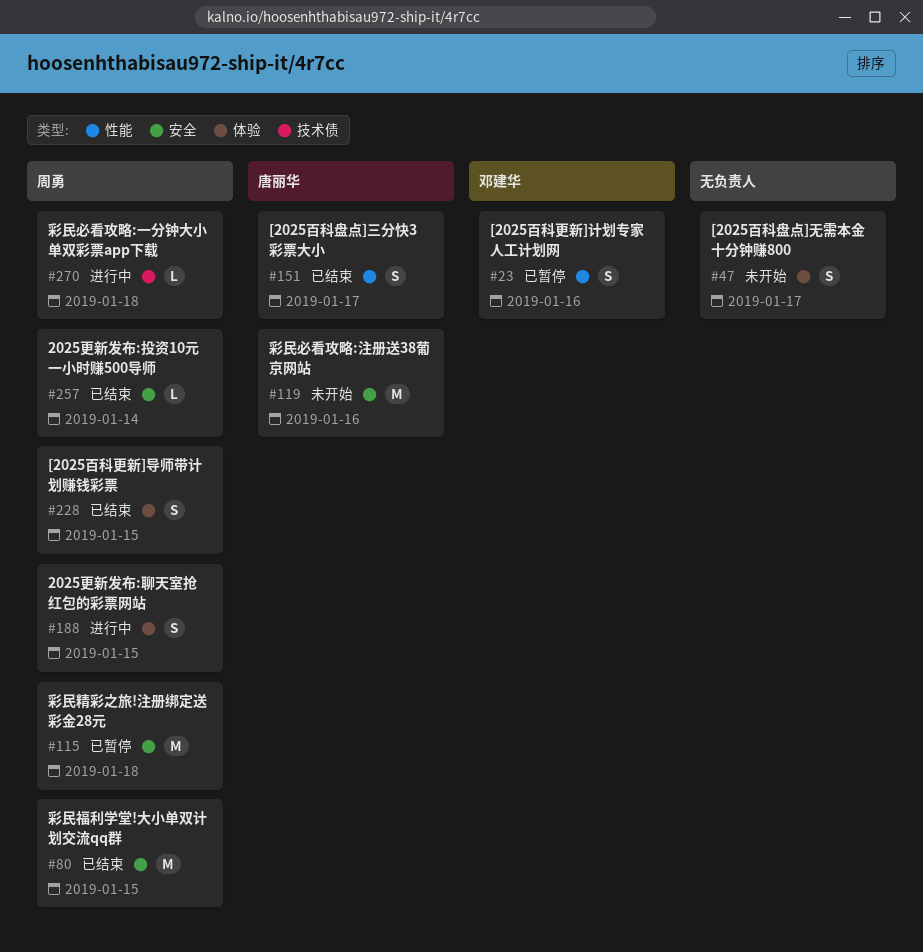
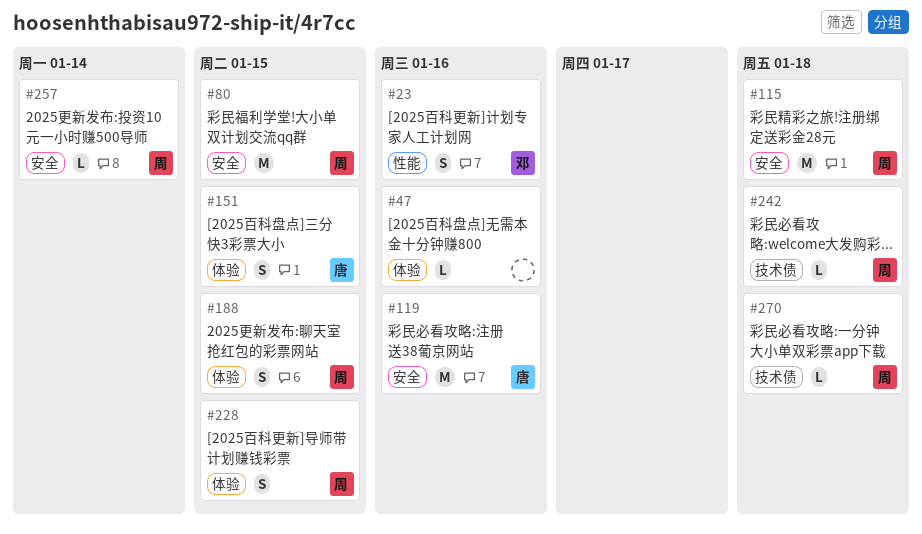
#47, estimate: S -> L
#47, due: Jan 17 -> Jan 16
#151, label: 性能 -> 体验
#151, due: Jan 17 -> Jan 15
#242: none -> present

